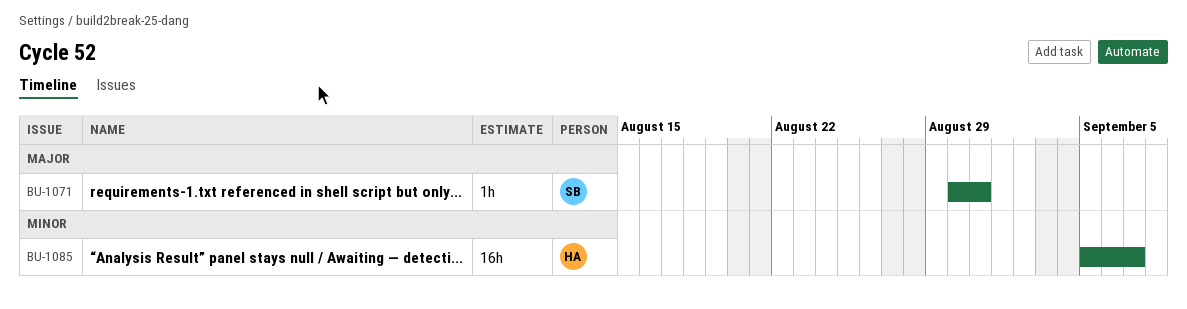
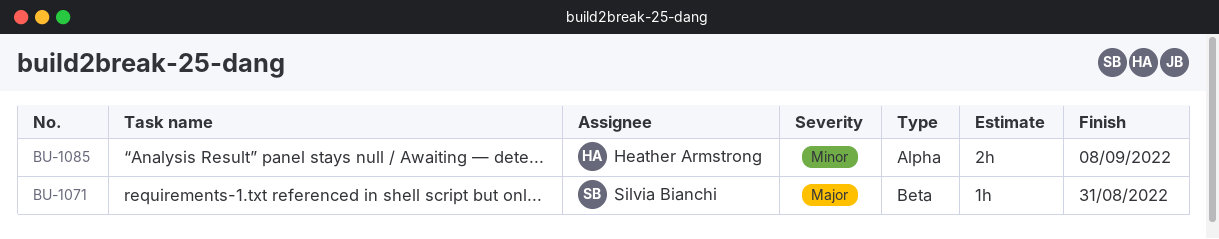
BU-1085, estimate: 16h -> 2h
BU-1085, due: Sep 7 -> Sep 8

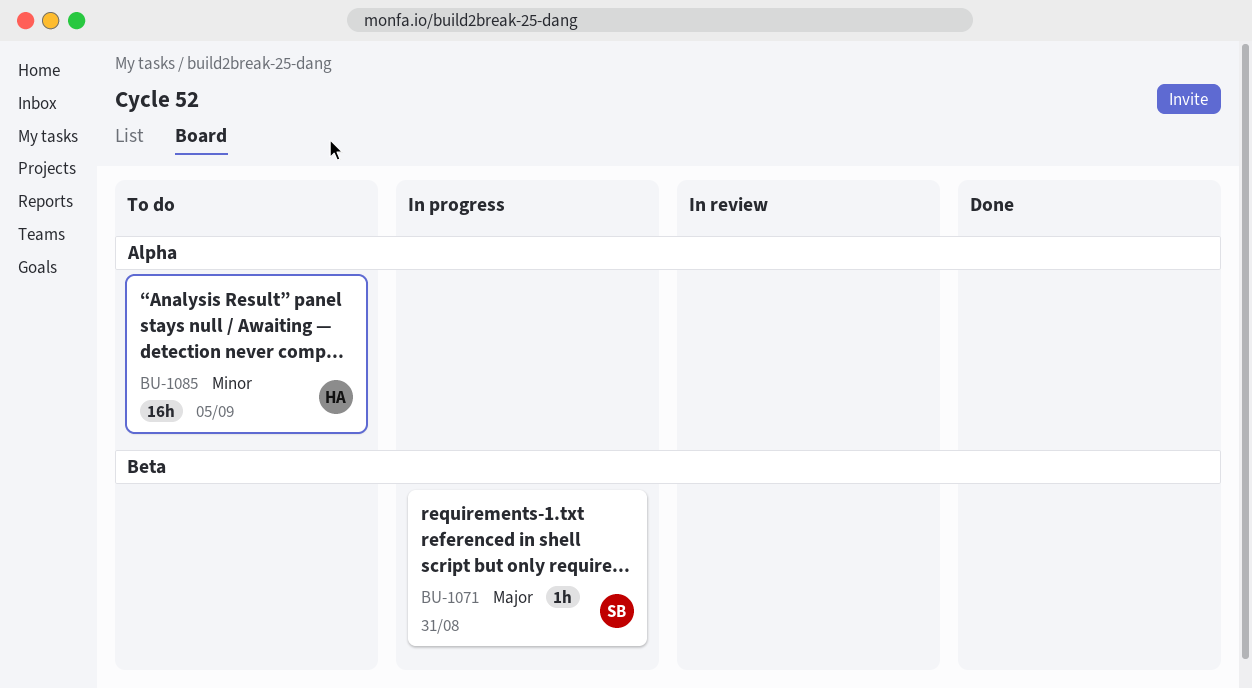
BU-1085, estimate: 2h -> 16h
BU-1085, due: Sep 8 -> Sep 5

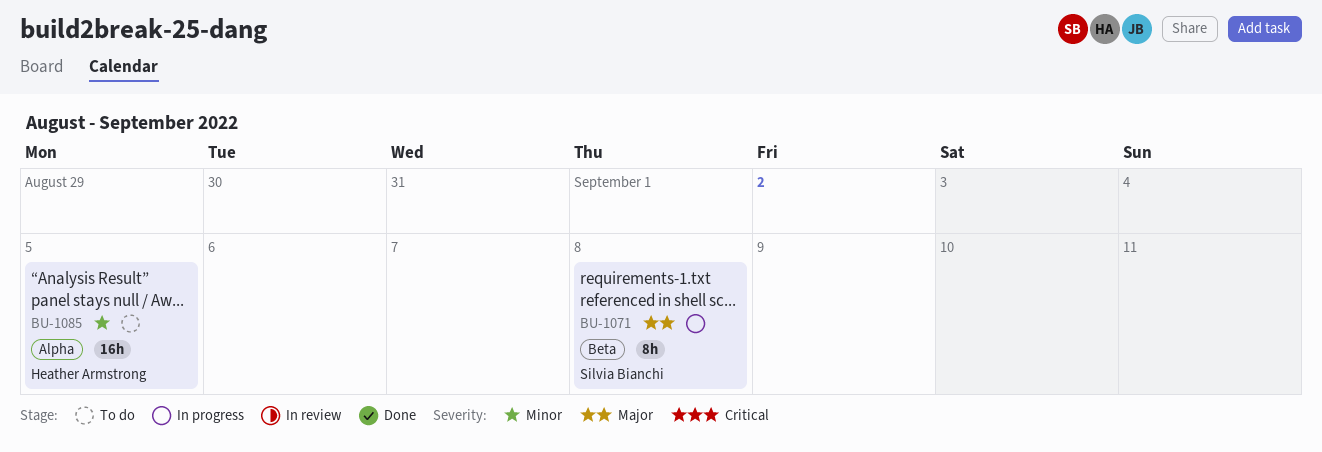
BU-1071, estimate: 1h -> 8h
BU-1071, due: Aug 31 -> Sep 8

